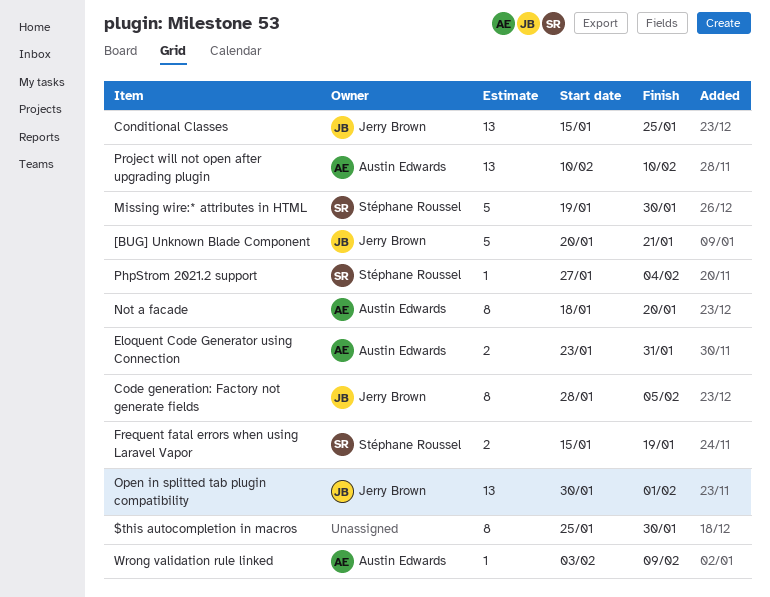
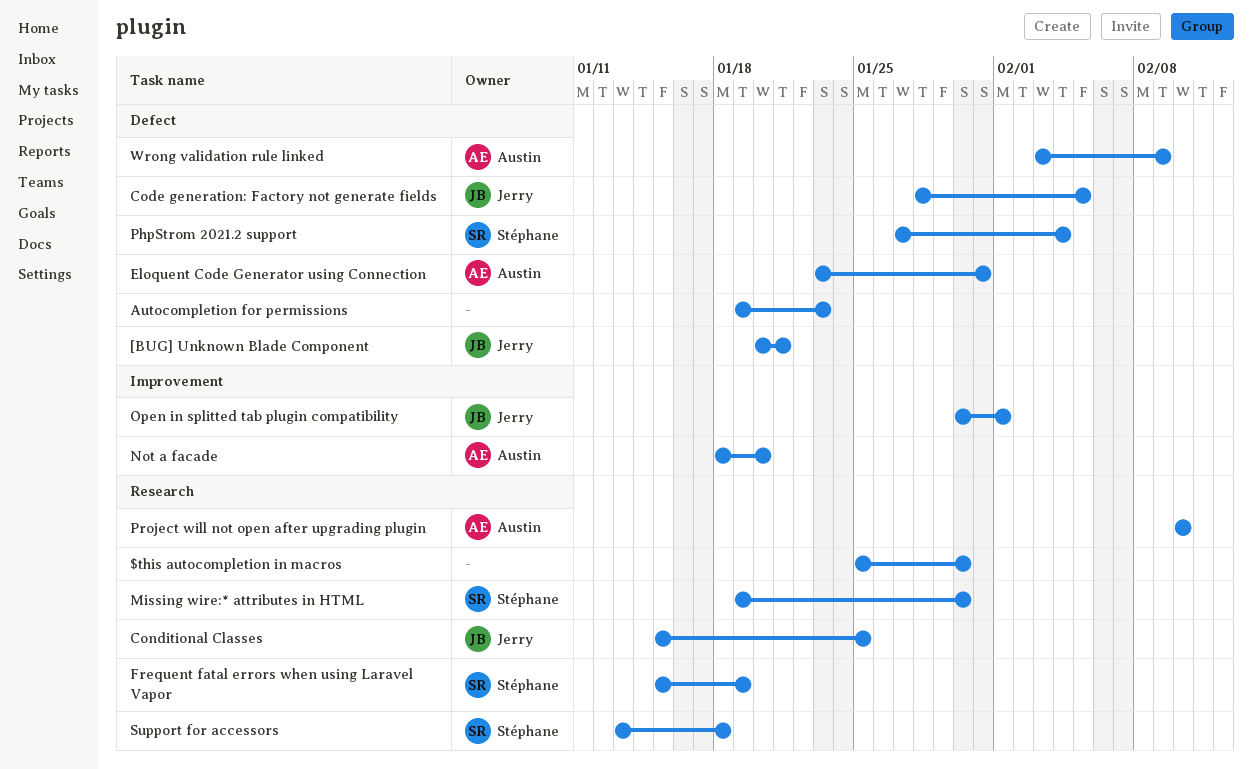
Autocompletion for permissions: none -> present
Support for accessors: none -> present

